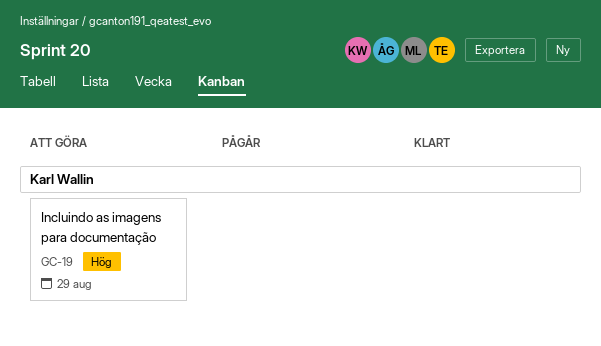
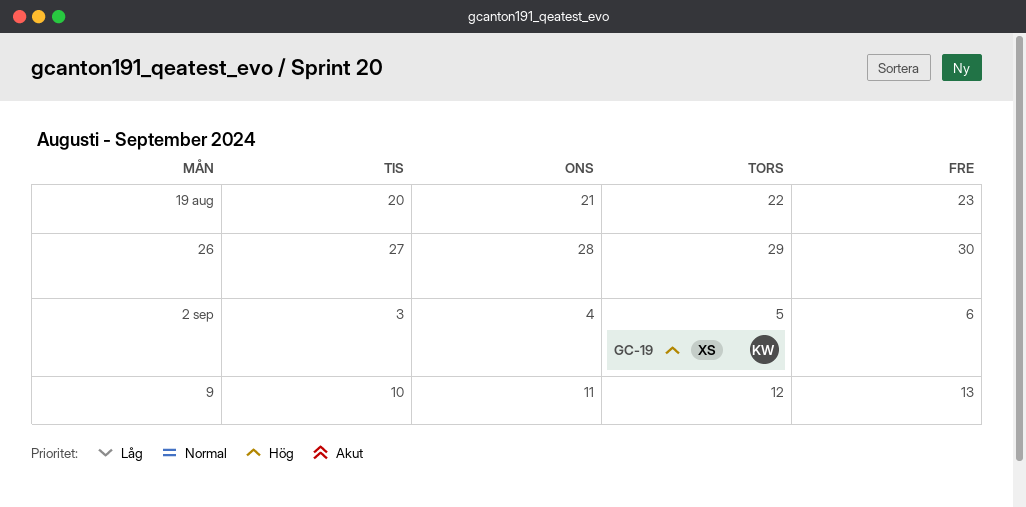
GC-19, due: Aug 29 -> Sep 5

